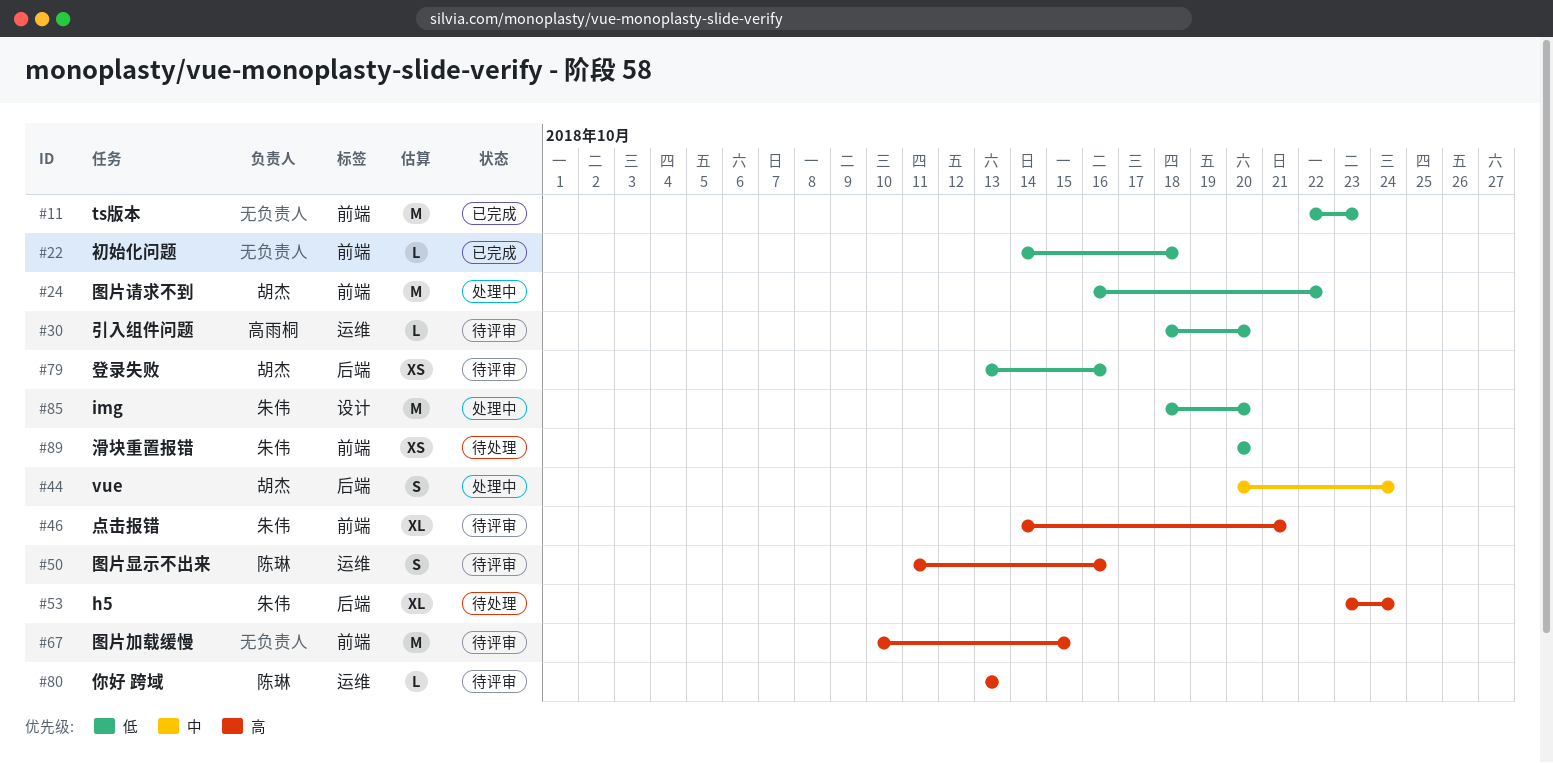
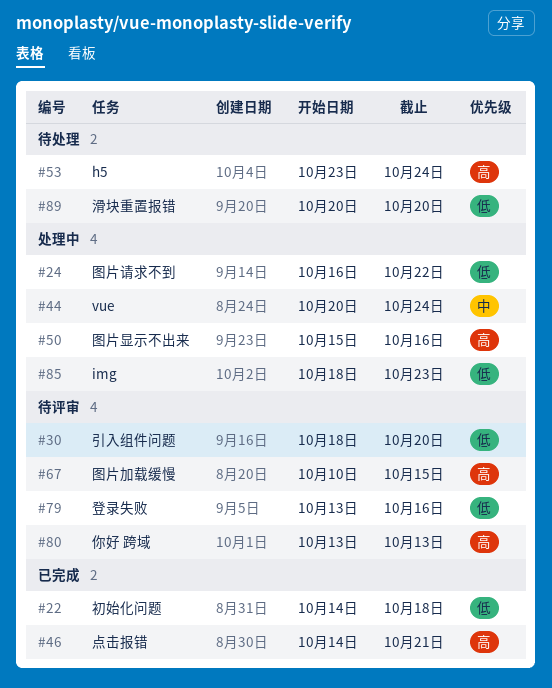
#11: present -> none
#46, status: 待评审 -> 已完成
#50, status: 待评审 -> 处理中
#50, start: Oct 11 -> Oct 15
#85, due: Oct 20 -> Oct 23

